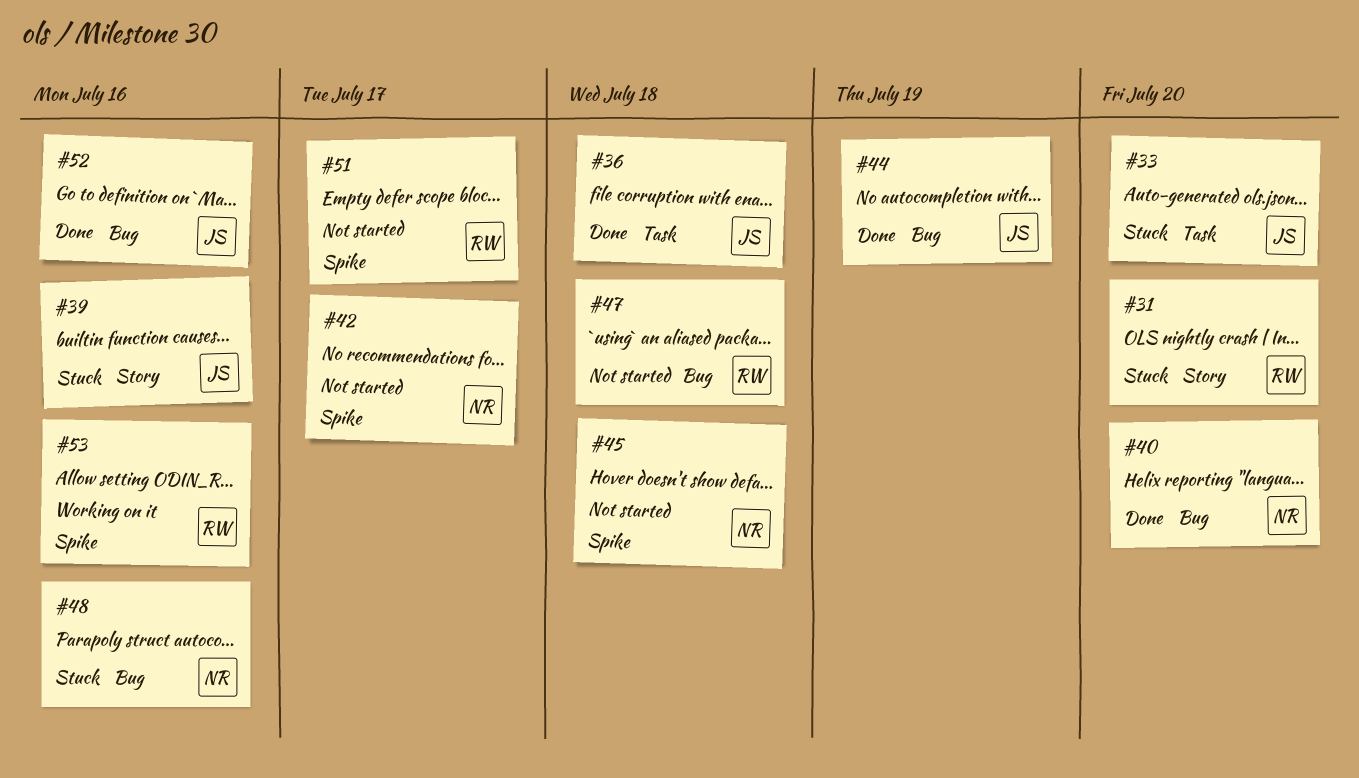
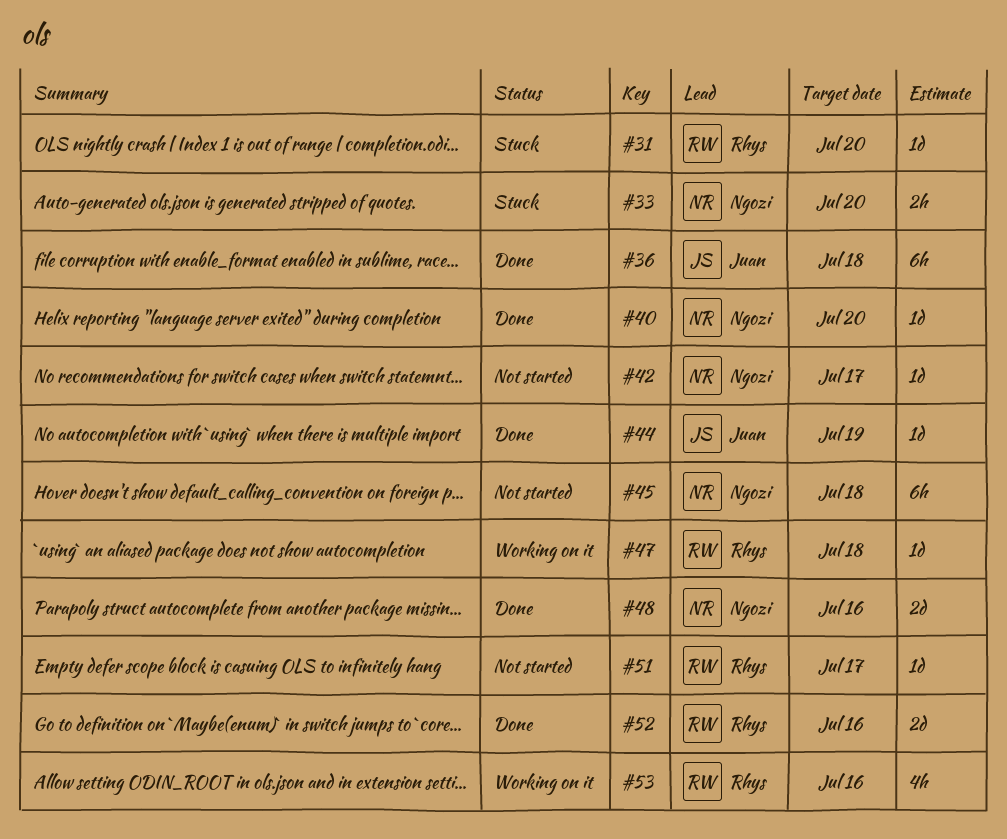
#33, owner: Juan -> Ngozi
#39: present -> none
#47, status: Not started -> Working on it
#48, status: Stuck -> Done
#52, owner: Juan -> Rhys

